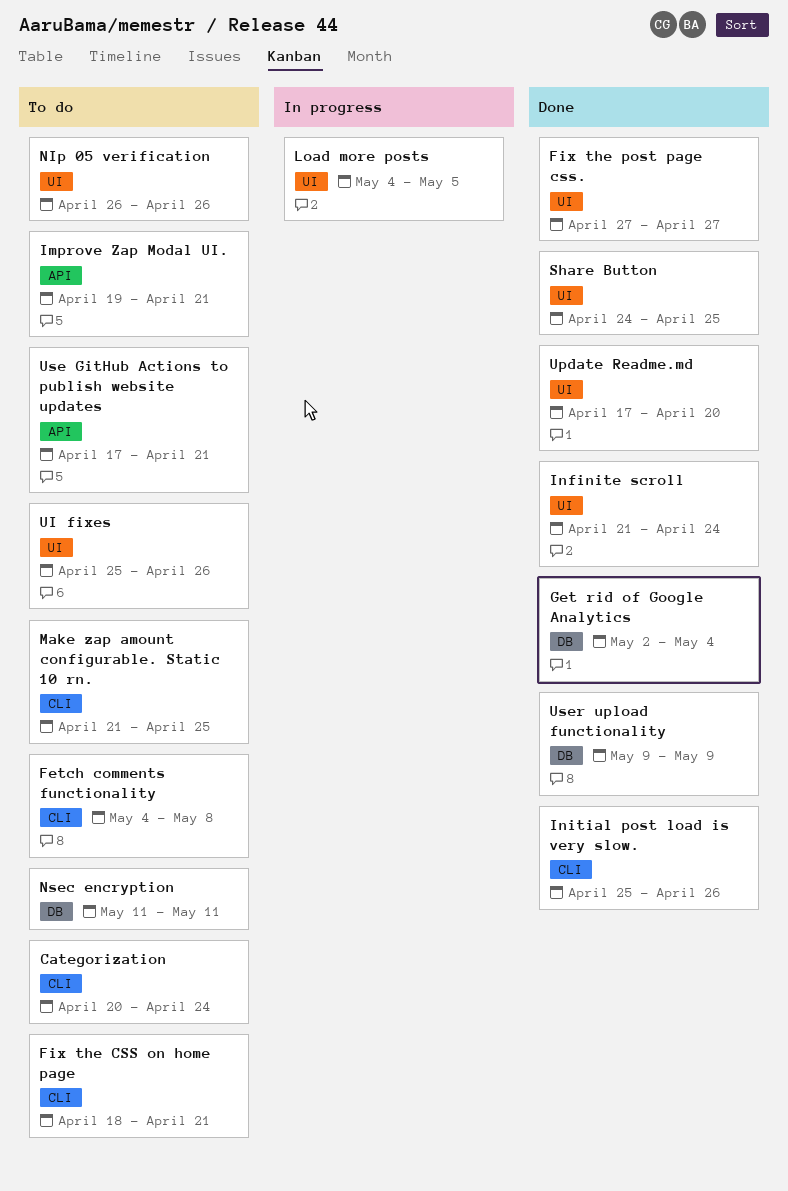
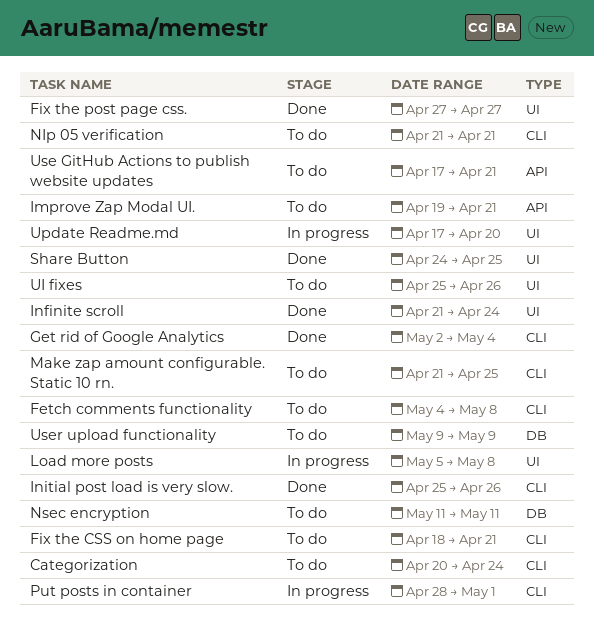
Get rid of Google Analytics, label: DB -> CLI
Load more posts, start: May 4 -> May 5
Load more posts, due: May 5 -> May 8
NIp 05 verification, label: UI -> CLI
NIp 05 verification, start: Apr 26 -> Apr 21
NIp 05 verification, due: Apr 26 -> Apr 21
Put posts in container: none -> present
Update Readme.md, status: Done -> In progress
User upload functionality, status: Done -> To do

